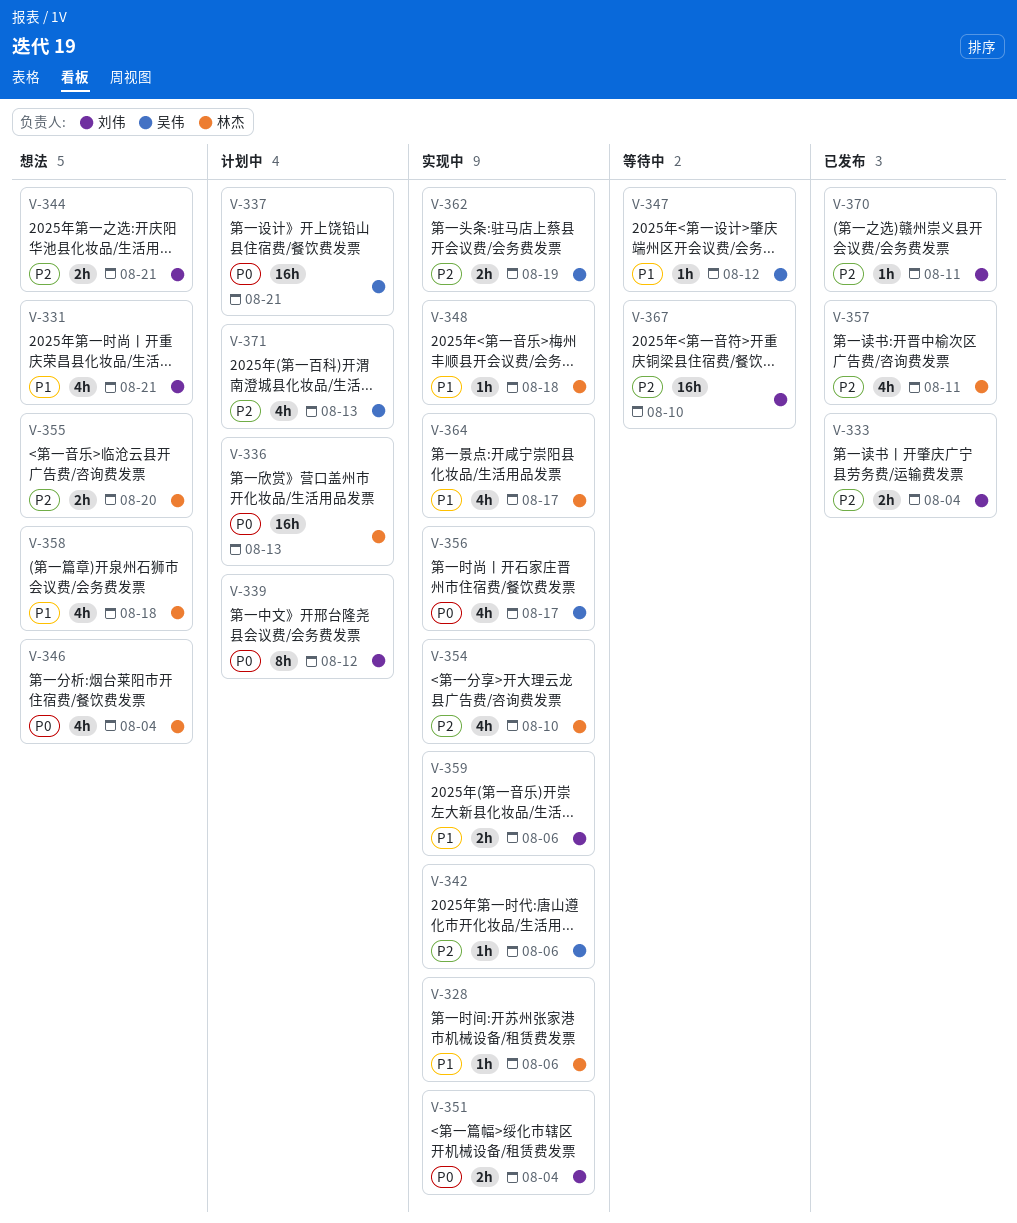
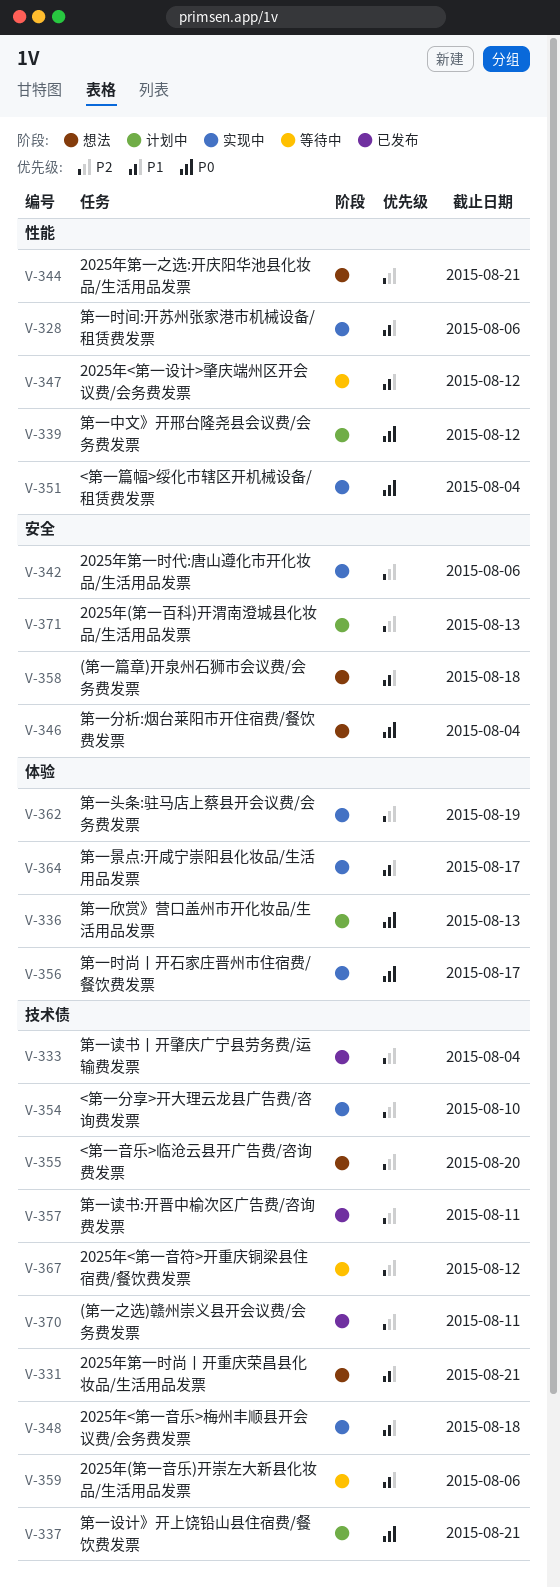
V-359, status: 实现中 -> 等待中
V-367, due: Aug 10 -> Aug 12

